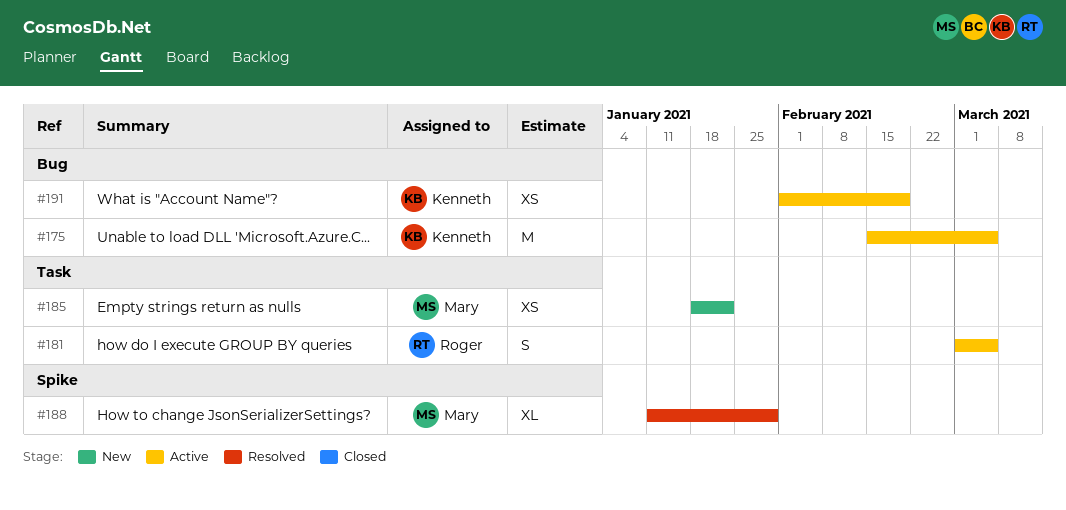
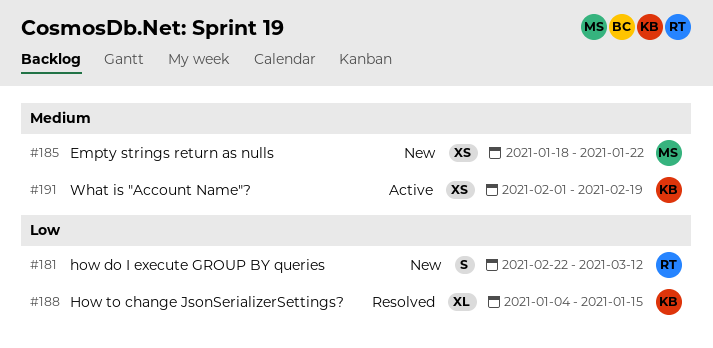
#175: present -> none
#181, status: Active -> New
#181, start: Mar 1 -> Feb 22
#181, due: Mar 5 -> Mar 12
#188, owner: Mary -> Kenneth
#188, start: Jan 11 -> Jan 4
#188, due: Jan 29 -> Jan 15

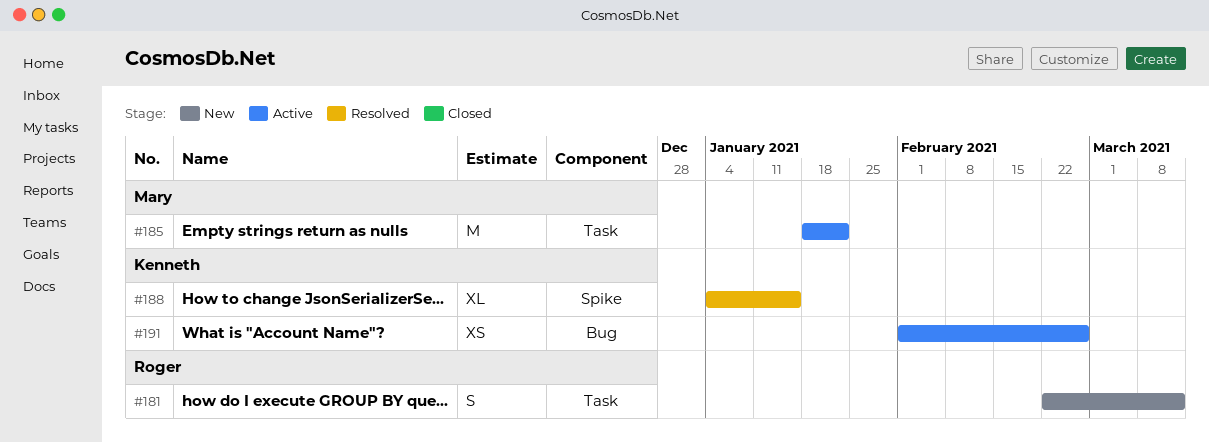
#185, status: New -> Active
#185, estimate: XS -> M
#191, due: Feb 19 -> Feb 26

